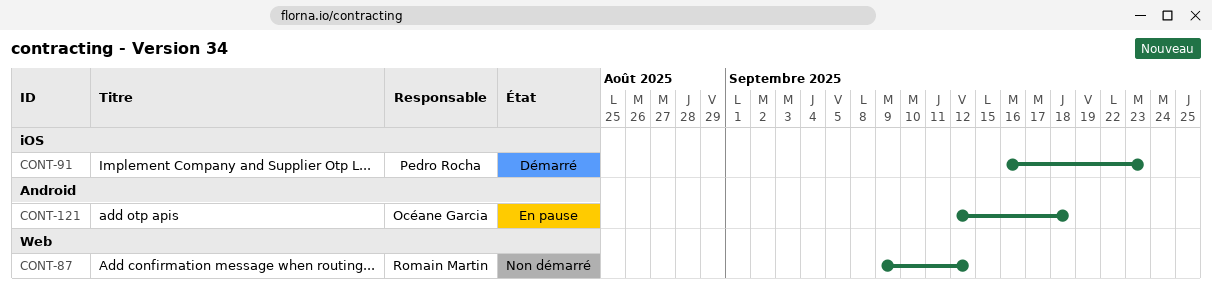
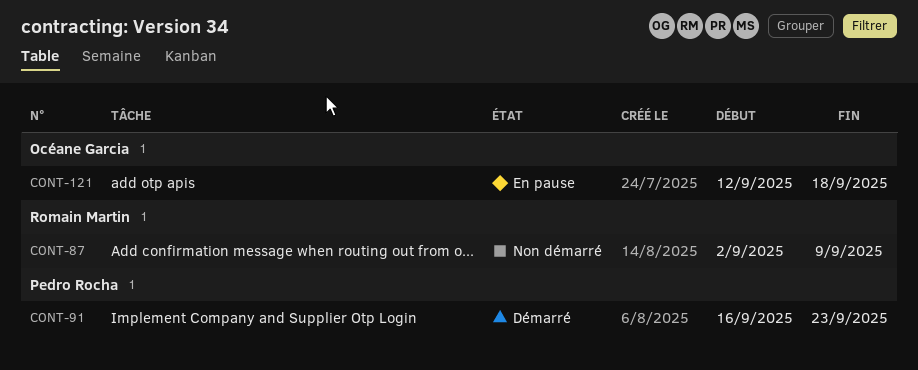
CONT-87, start: Sep 9 -> Sep 2
CONT-87, due: Sep 12 -> Sep 9

